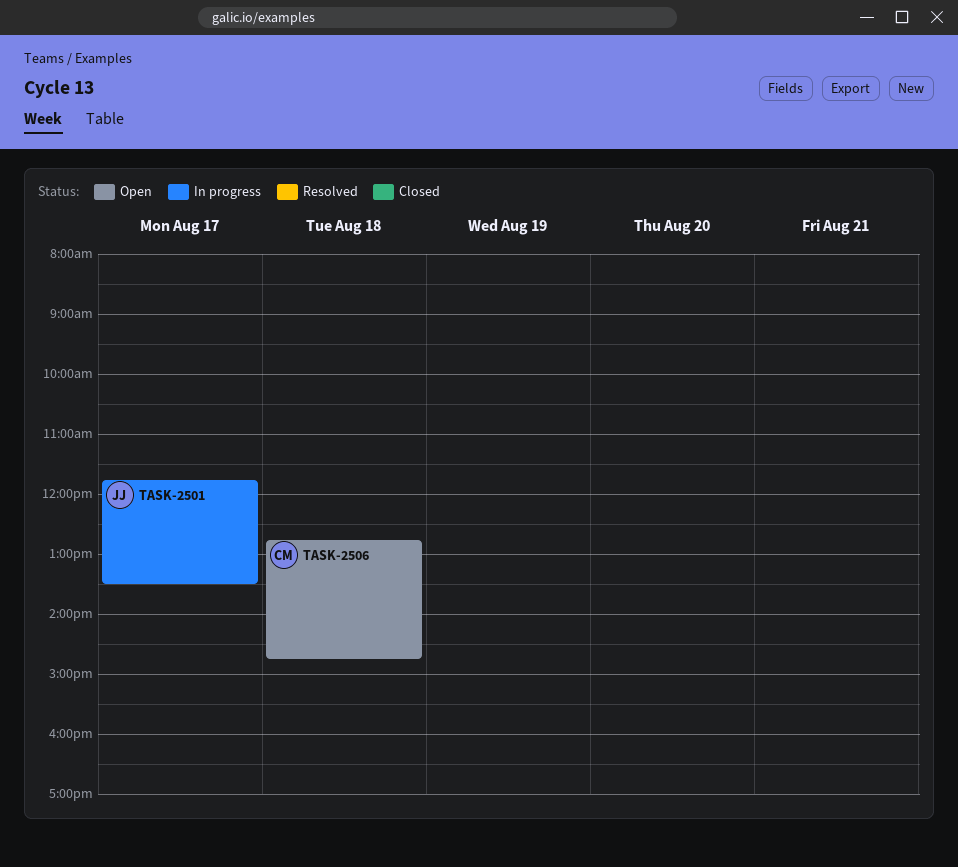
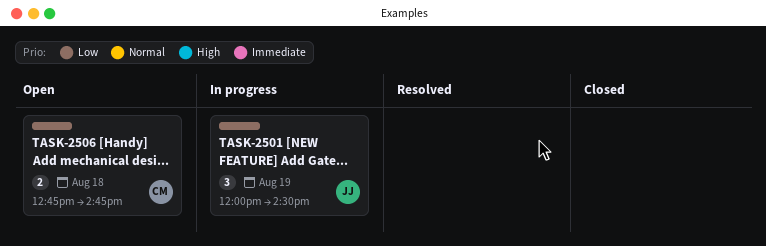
TASK-2501, day: Aug 17 -> Aug 19
TASK-2501, begins: 11:45 -> 12:00
TASK-2501, ends: 13:30 -> 14:30

